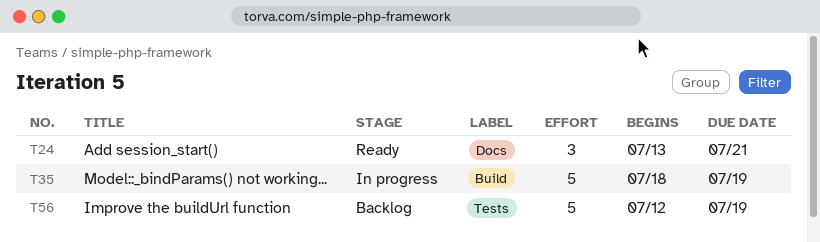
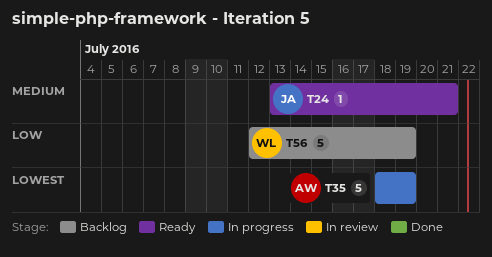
T24, estimate: 3 -> 1

